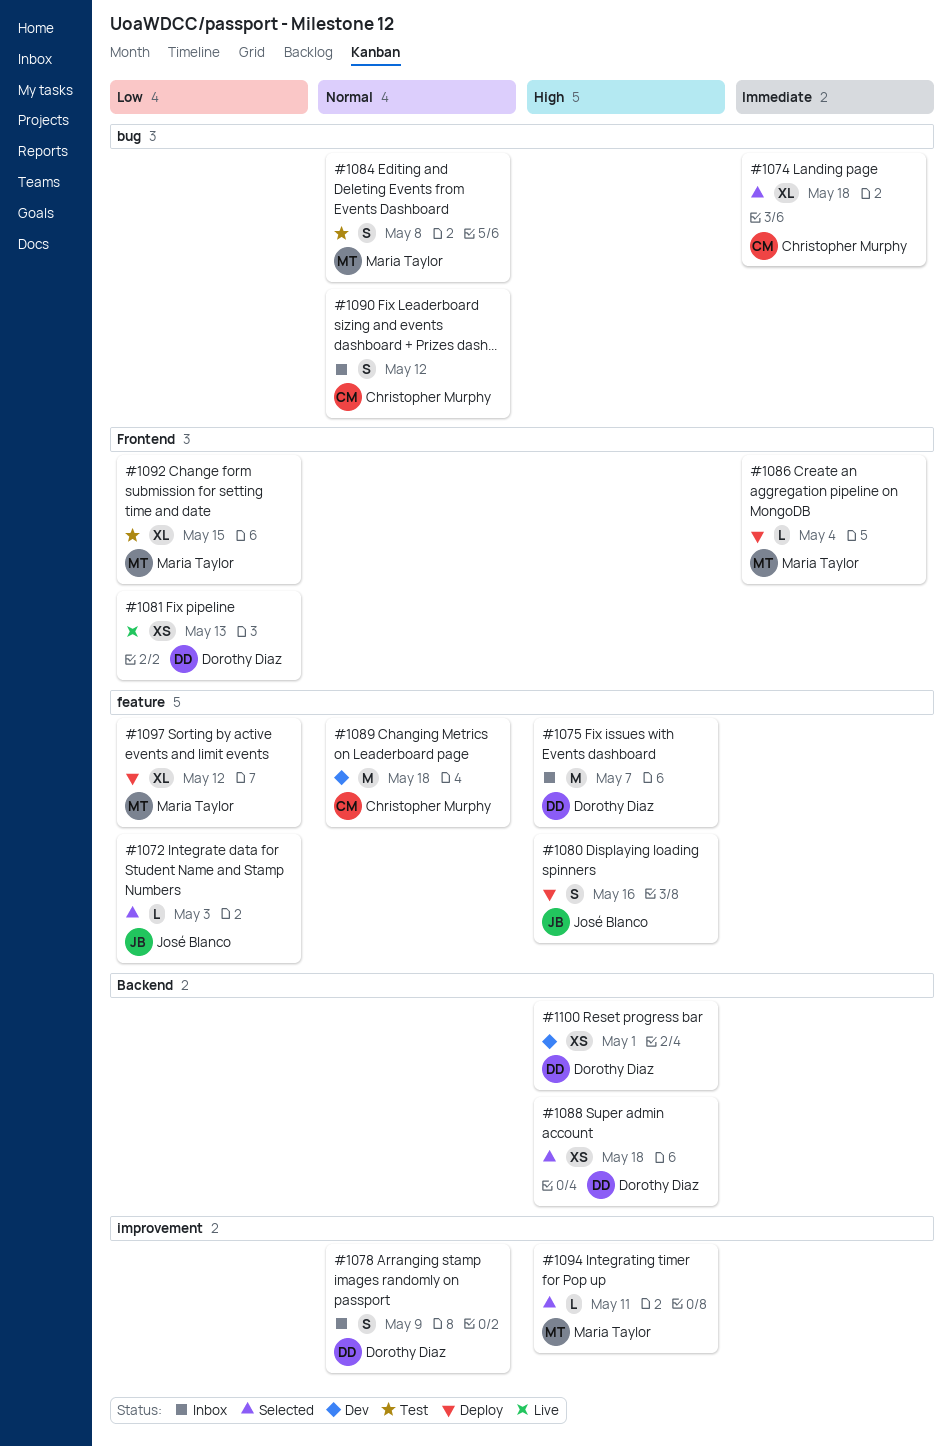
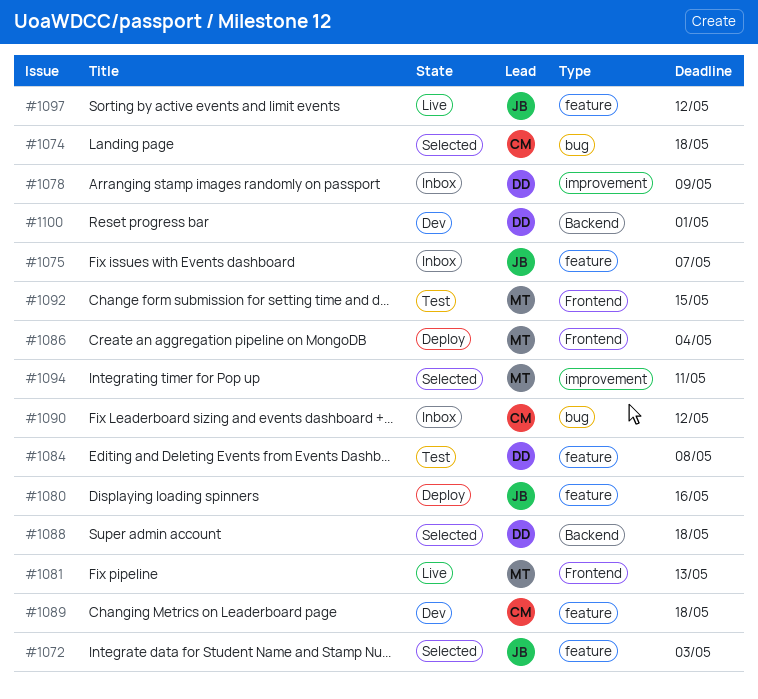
#1075, owner: Dorothy Diaz -> José Blanco
#1081, owner: Dorothy Diaz -> Maria Taylor
#1084, owner: Maria Taylor -> Dorothy Diaz
#1084, label: bug -> feature
#1097, status: Deploy -> Live
#1097, owner: Maria Taylor -> José Blanco

